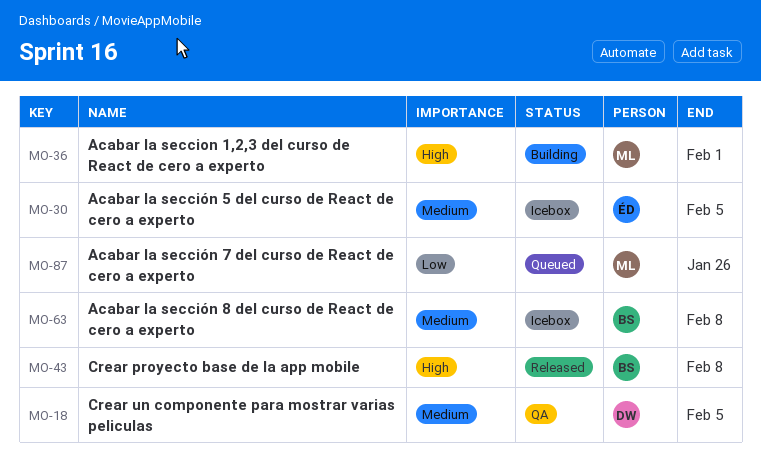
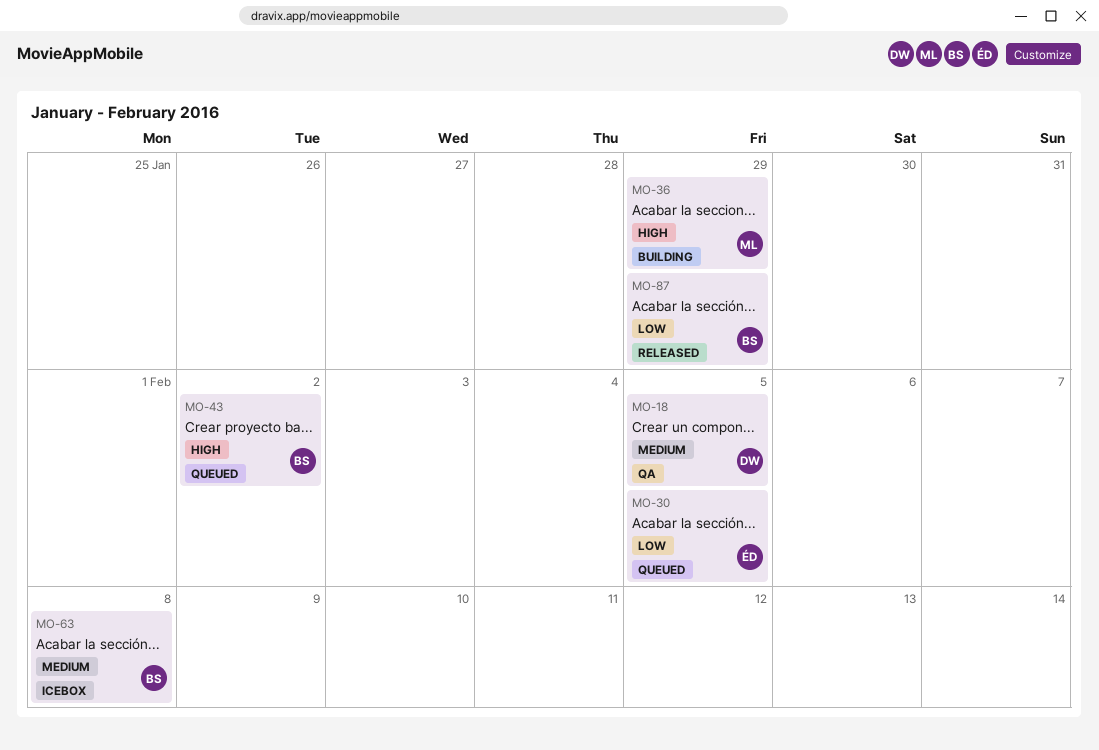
MO-30, status: Icebox -> Queued
MO-30, priority: Medium -> Low
MO-36, due: Feb 1 -> Jan 29
MO-43, status: Released -> Queued
MO-43, due: Feb 8 -> Feb 2
MO-87, status: Queued -> Released
MO-87, owner: ML -> BS
MO-87, due: Jan 26 -> Jan 29

